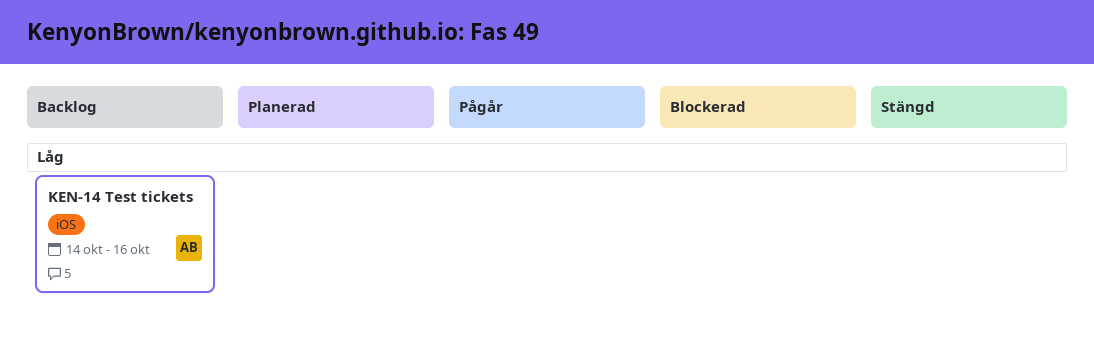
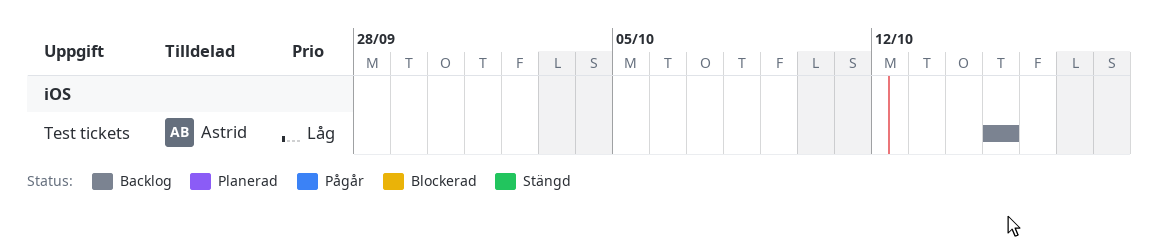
Test tickets, start: Oct 14 -> Oct 15
Test tickets, due: Oct 16 -> Oct 15

